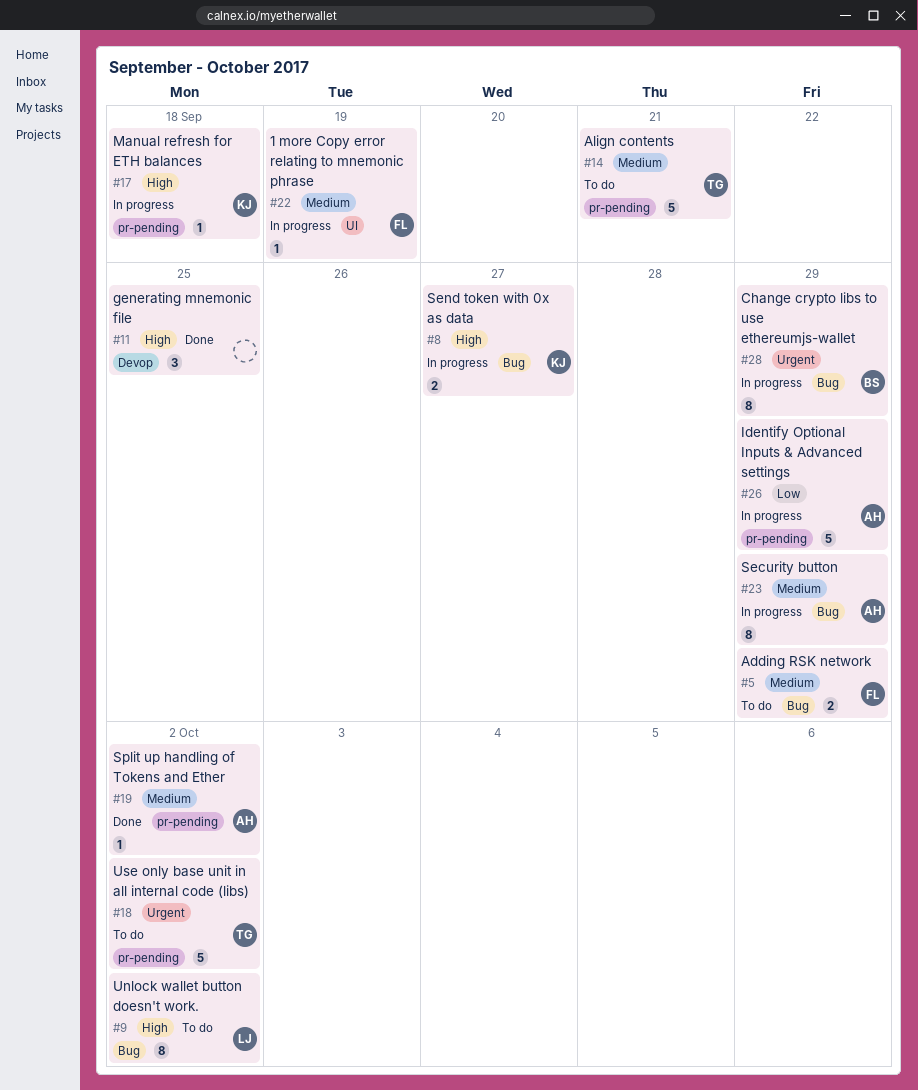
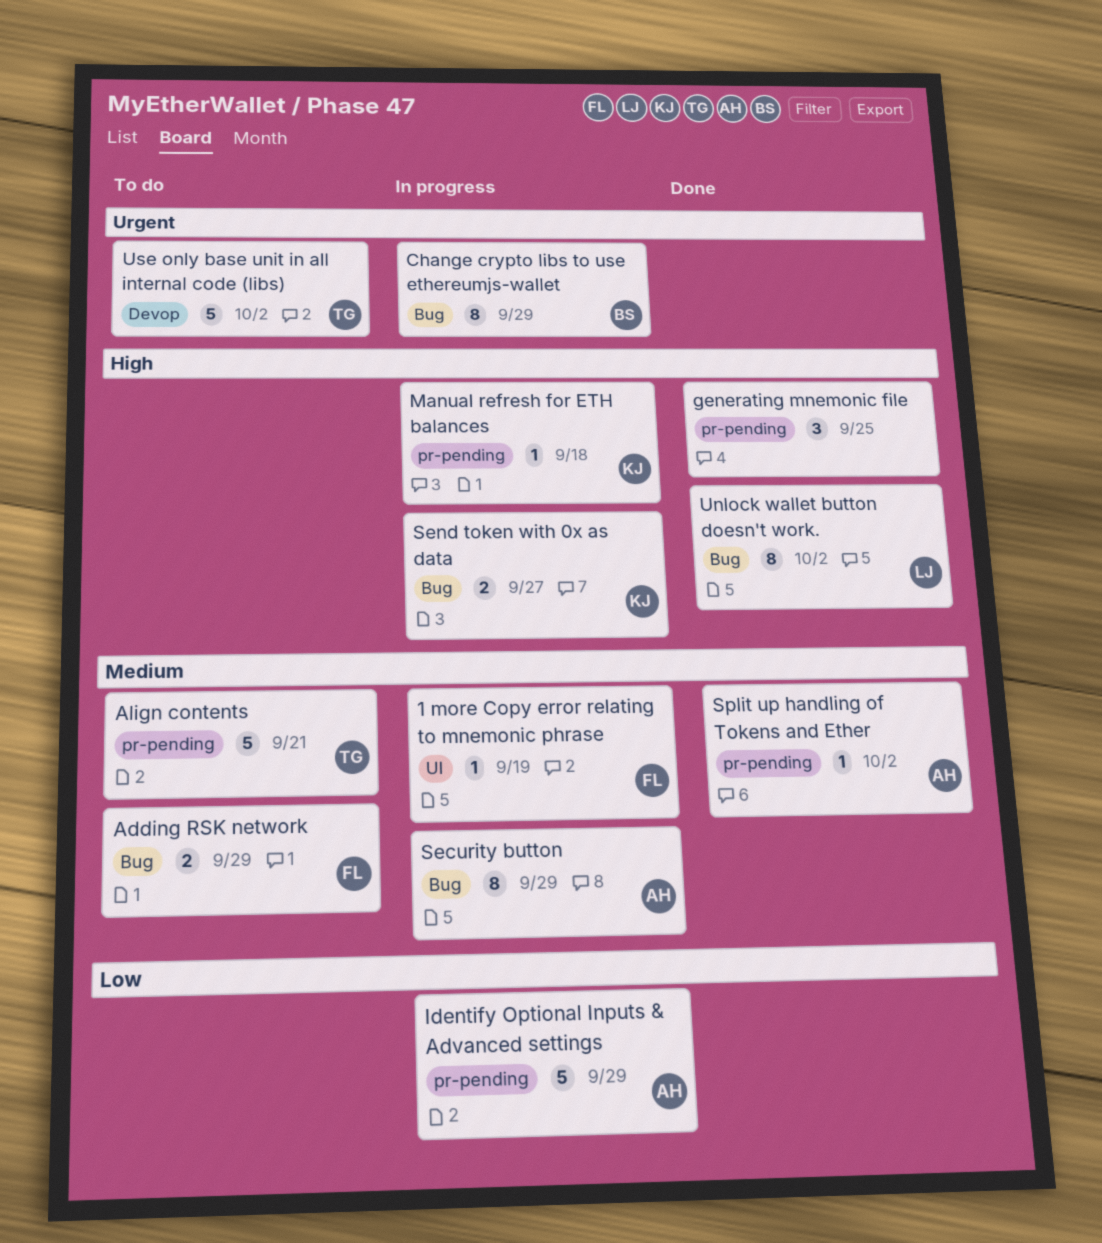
generating mnemonic file, label: Devop -> pr-pending
Unlock wallet button doesn't work., status: To do -> Done
Use only base unit in all internal code (libs), label: pr-pending -> Devop

